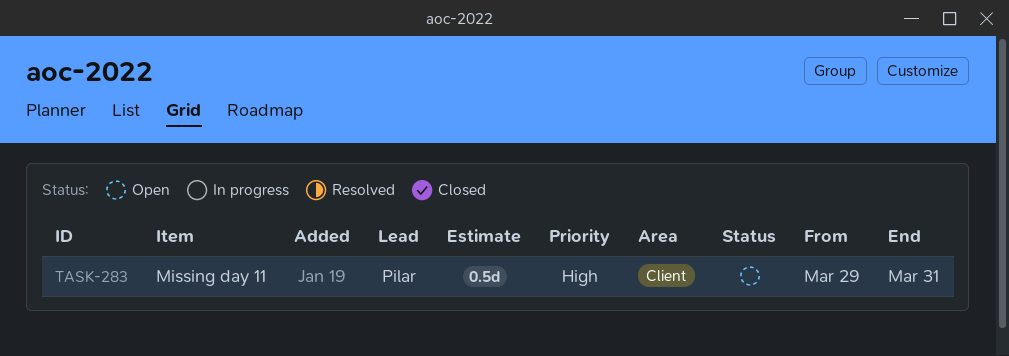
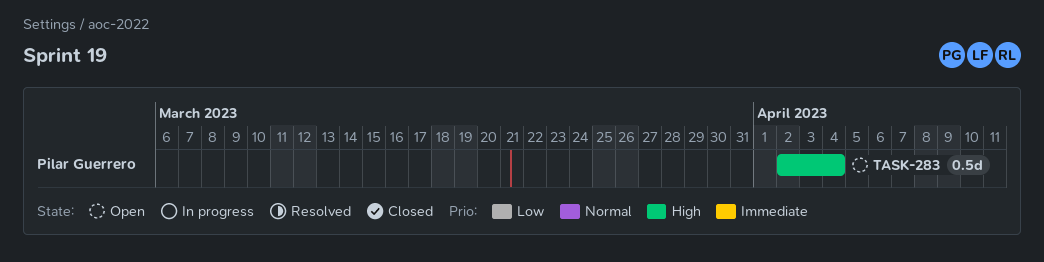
TASK-283, start: Mar 29 -> Apr 2
TASK-283, due: Mar 31 -> Apr 4

